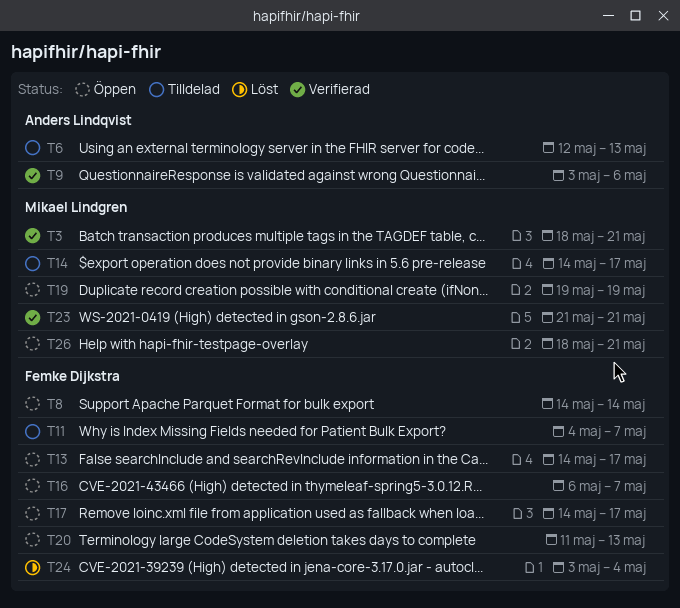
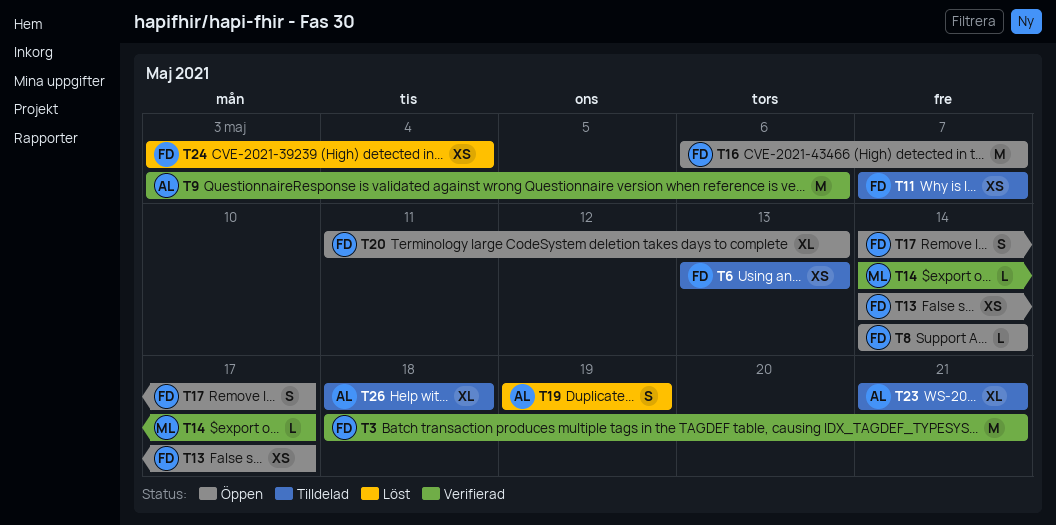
T3, owner: Mikael Lindgren -> Femke Dijkstra
T6, owner: Anders Lindqvist -> Femke Dijkstra
T6, start: May 12 -> May 13
T11, start: May 4 -> May 7
T14, status: Tilldelad -> Verifierad
T19, status: Öppen -> Löst
T19, owner: Mikael Lindgren -> Anders Lindqvist
T23, status: Verifierad -> Tilldelad
T23, owner: Mikael Lindgren -> Anders Lindqvist
T26, status: Öppen -> Tilldelad
T26, owner: Mikael Lindgren -> Anders Lindqvist
T26, due: May 21 -> May 18

